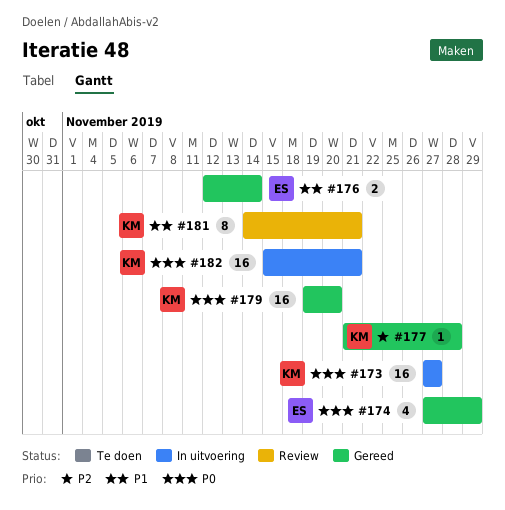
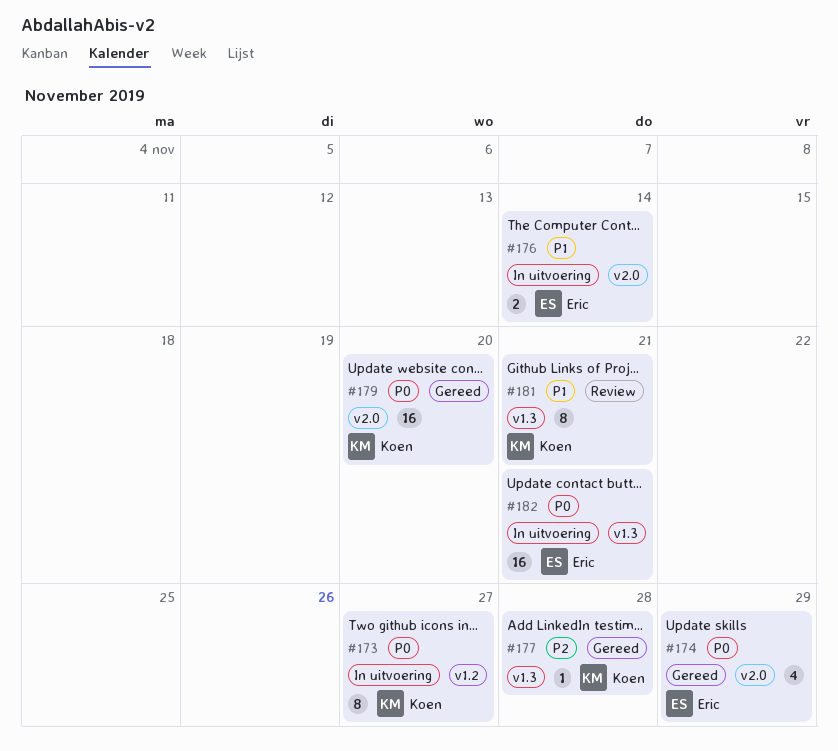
#173, estimate: 16 -> 8
#176, status: Gereed -> In uitvoering
#182, owner: Koen -> Eric

